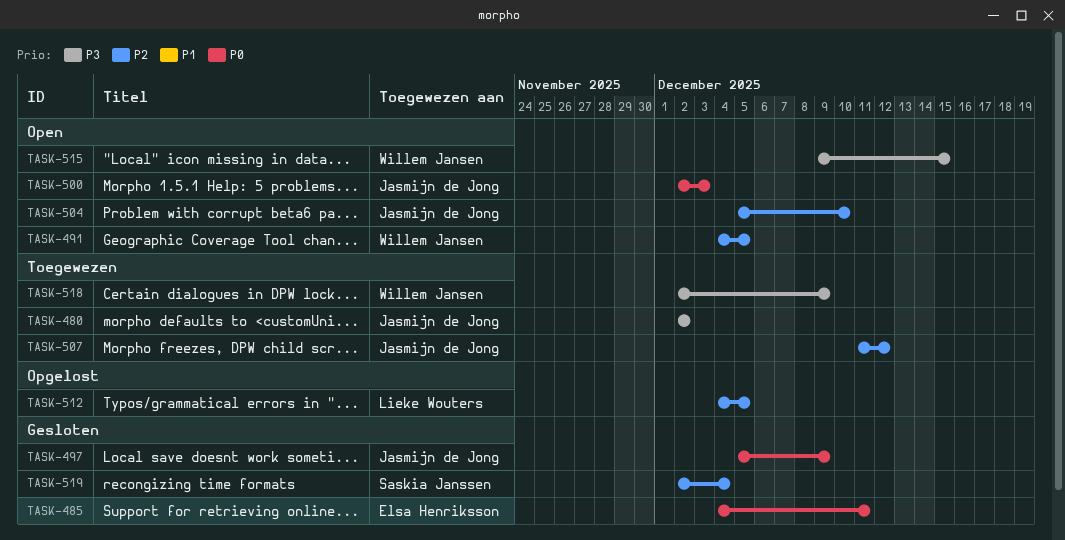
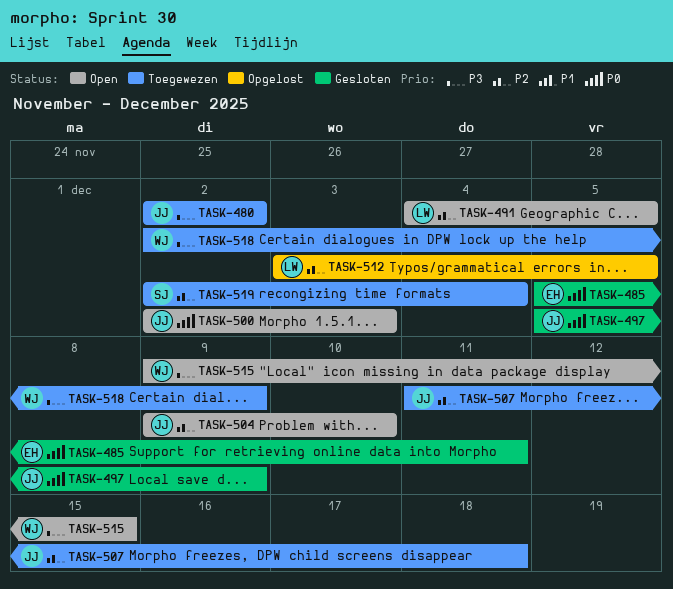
TASK-485, start: Dec 4 -> Dec 5
TASK-491, owner: Willem Jansen -> Lieke Wouters
TASK-504, start: Dec 5 -> Dec 9
TASK-507, due: Dec 12 -> Dec 18
TASK-512, start: Dec 4 -> Dec 3
TASK-519, status: Gesloten -> Toegewezen

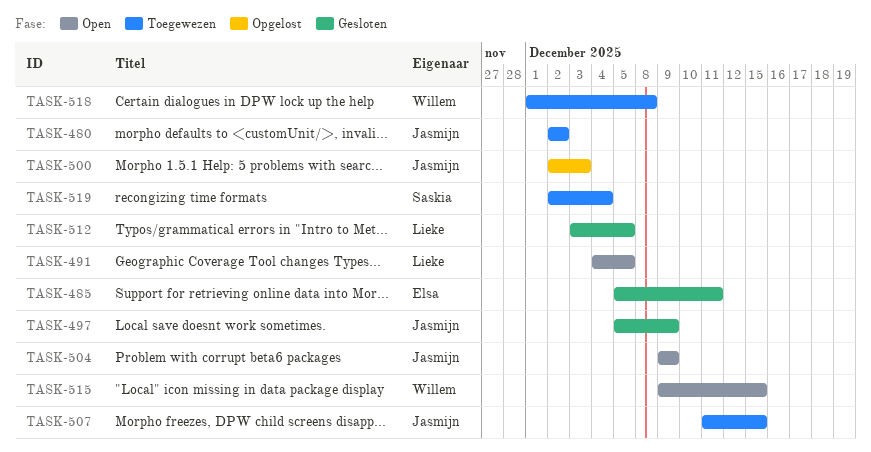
TASK-500, status: Open -> Opgelost
TASK-504, due: Dec 10 -> Dec 9
TASK-507, due: Dec 18 -> Dec 15
TASK-512, status: Opgelost -> Gesloten
TASK-518, start: Dec 2 -> Dec 1
TASK-518, due: Dec 9 -> Dec 8

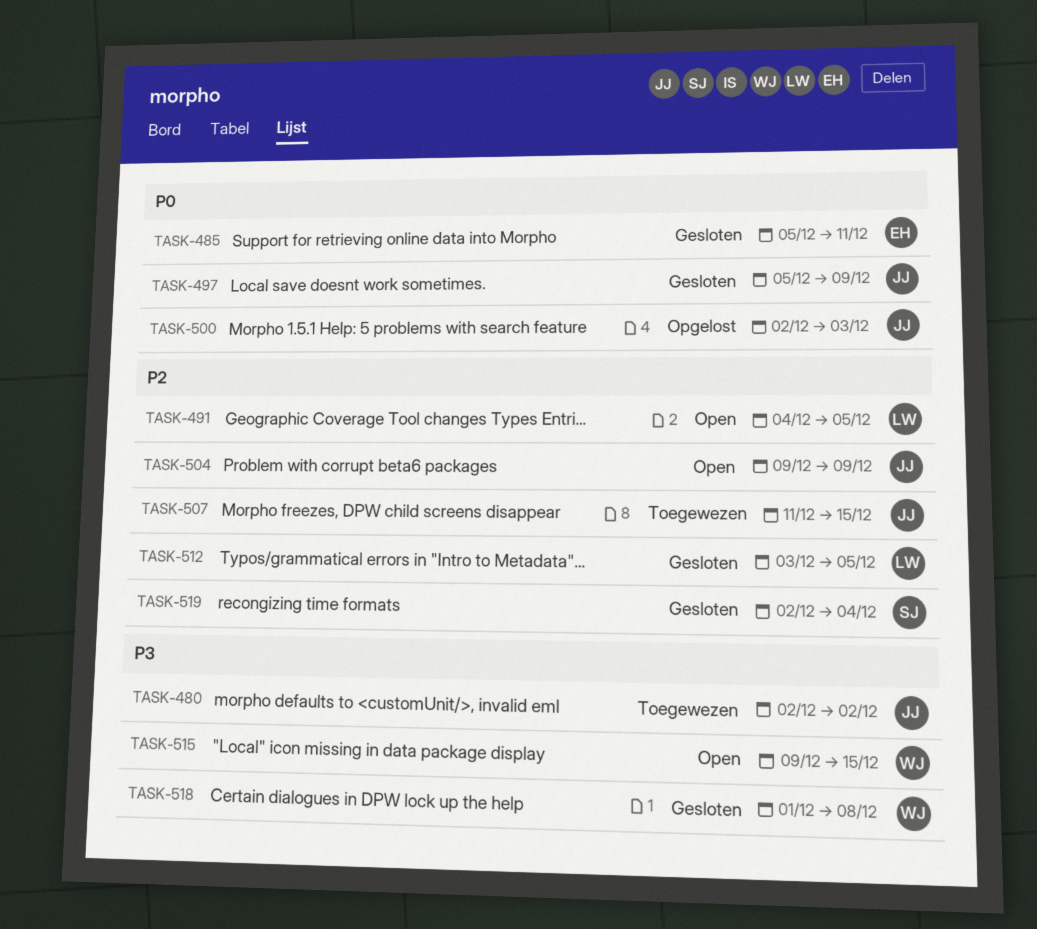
TASK-518, status: Toegewezen -> Gesloten
TASK-519, status: Toegewezen -> Gesloten

